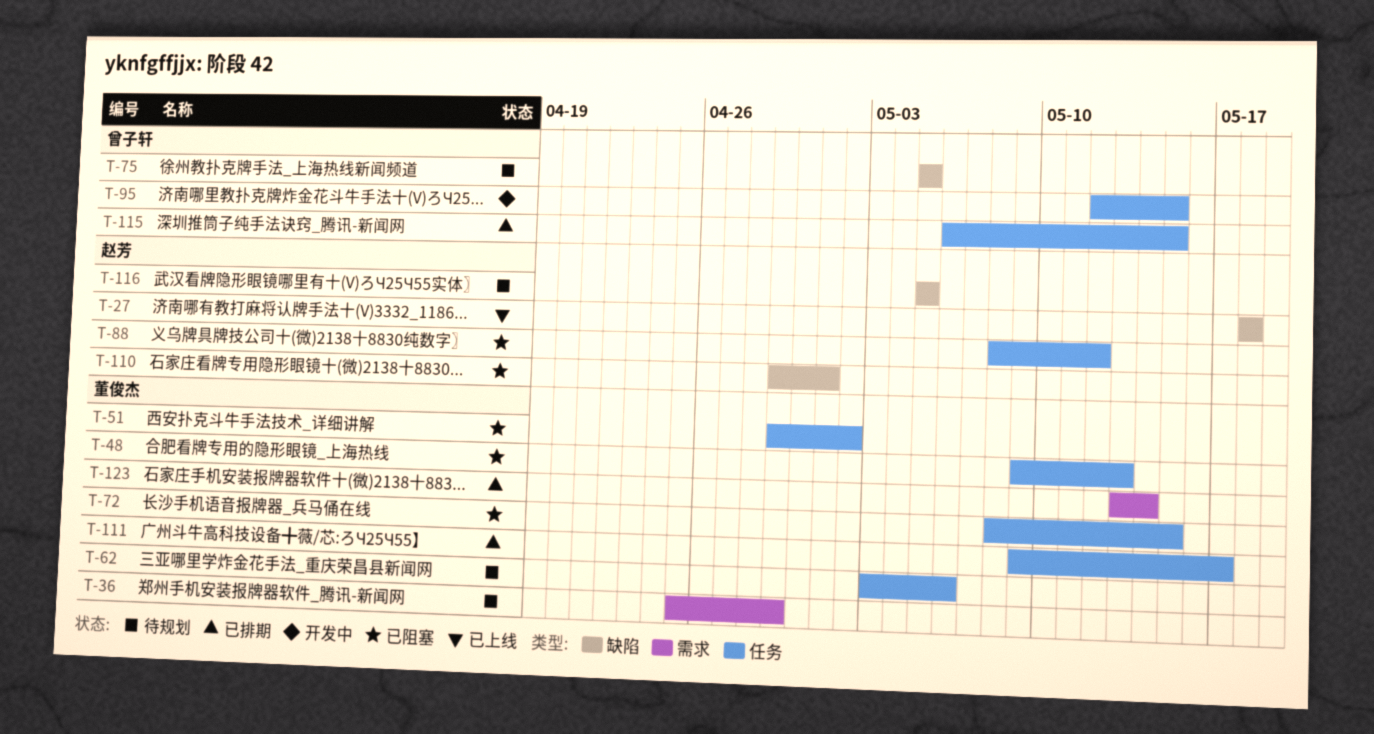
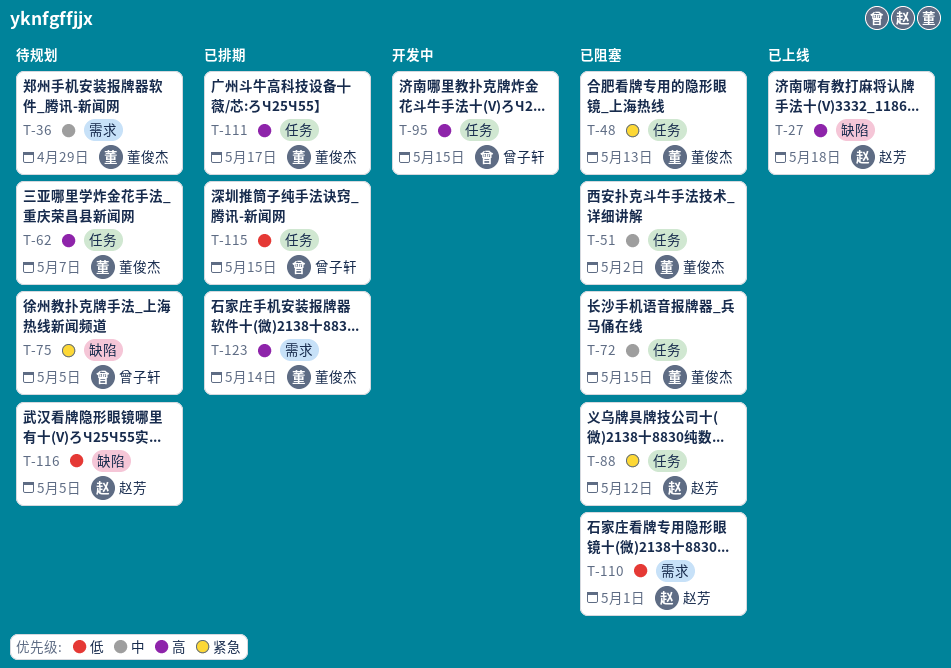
T-62, due: May 6 -> May 7
T-110, label: 缺陷 -> 需求

